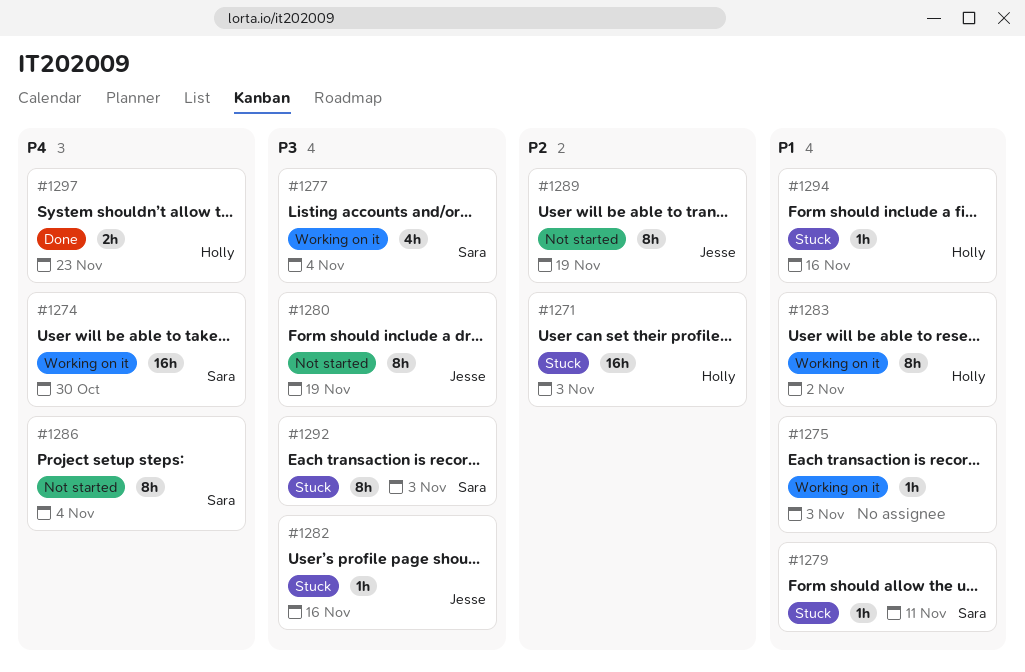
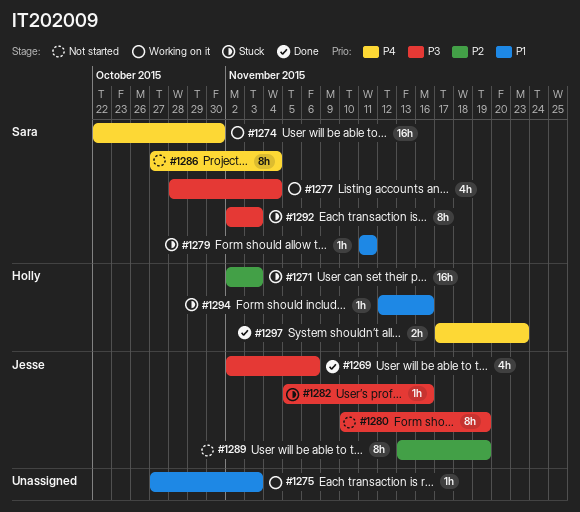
#1269: none -> present
#1283: present -> none

